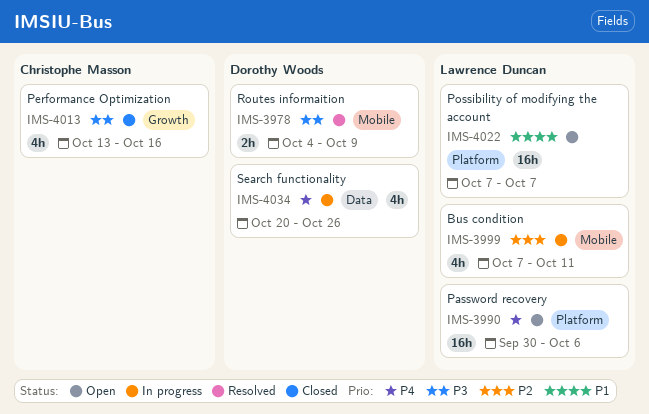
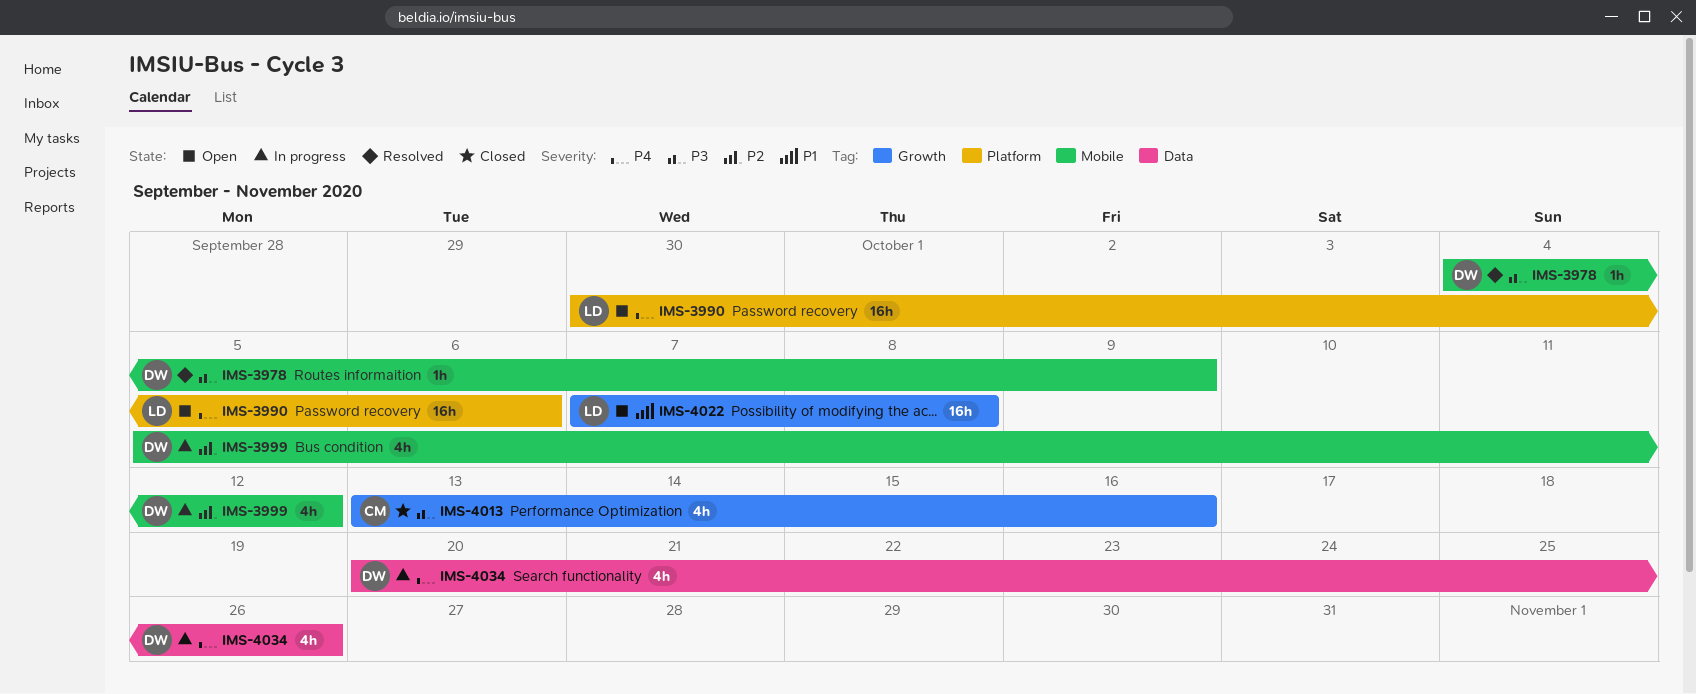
IMS-3978, estimate: 2h -> 1h
IMS-3999, owner: Lawrence Duncan -> Dorothy Woods
IMS-3999, start: Oct 7 -> Oct 5
IMS-3999, due: Oct 11 -> Oct 12
IMS-4022, label: Platform -> Growth
IMS-4022, due: Oct 7 -> Oct 8

